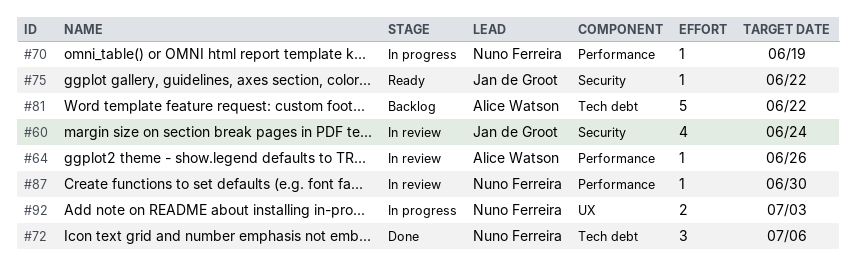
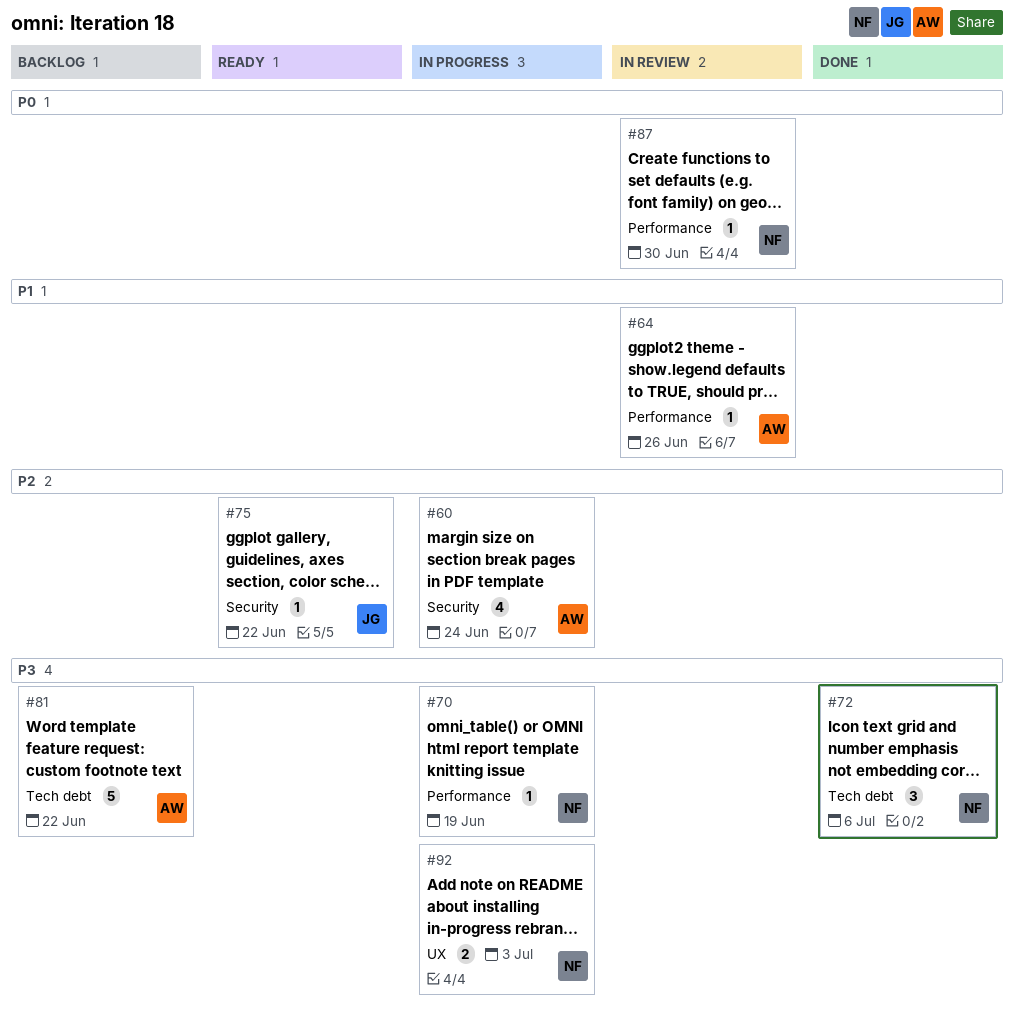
#60, status: In review -> In progress
#60, owner: Jan de Groot -> Alice Watson

